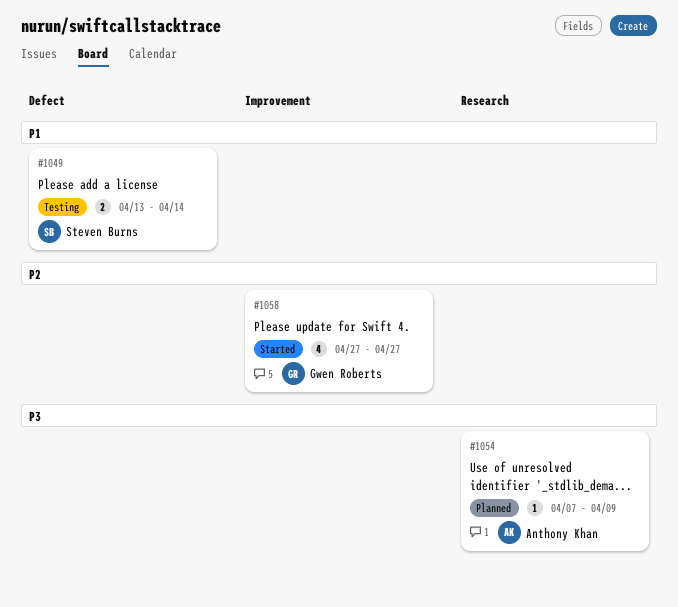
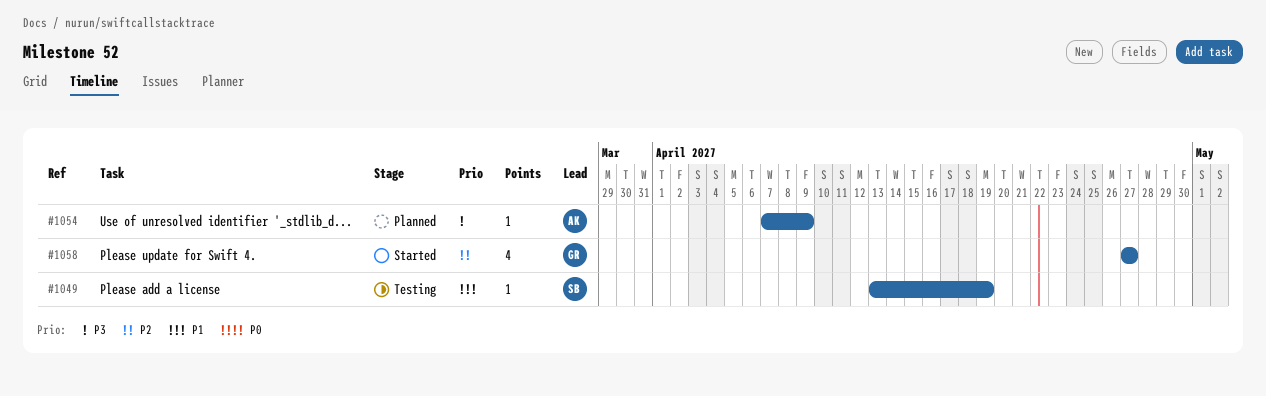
#1049, estimate: 2 -> 1
#1049, due: Apr 14 -> Apr 19

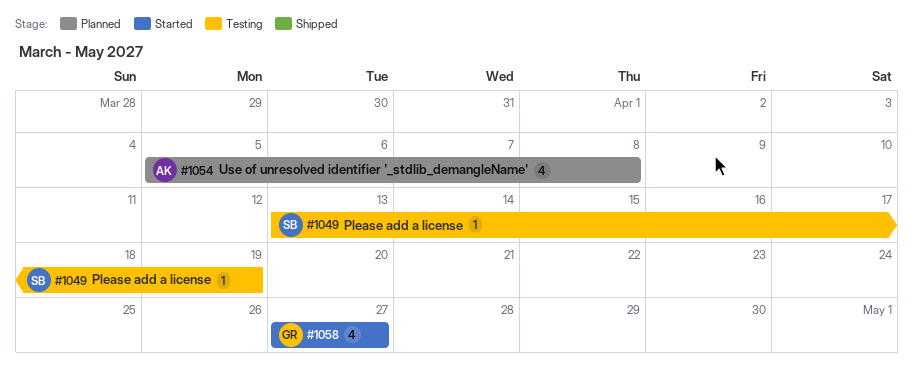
#1054, estimate: 1 -> 4
#1054, start: Apr 7 -> Apr 5
#1054, due: Apr 9 -> Apr 8

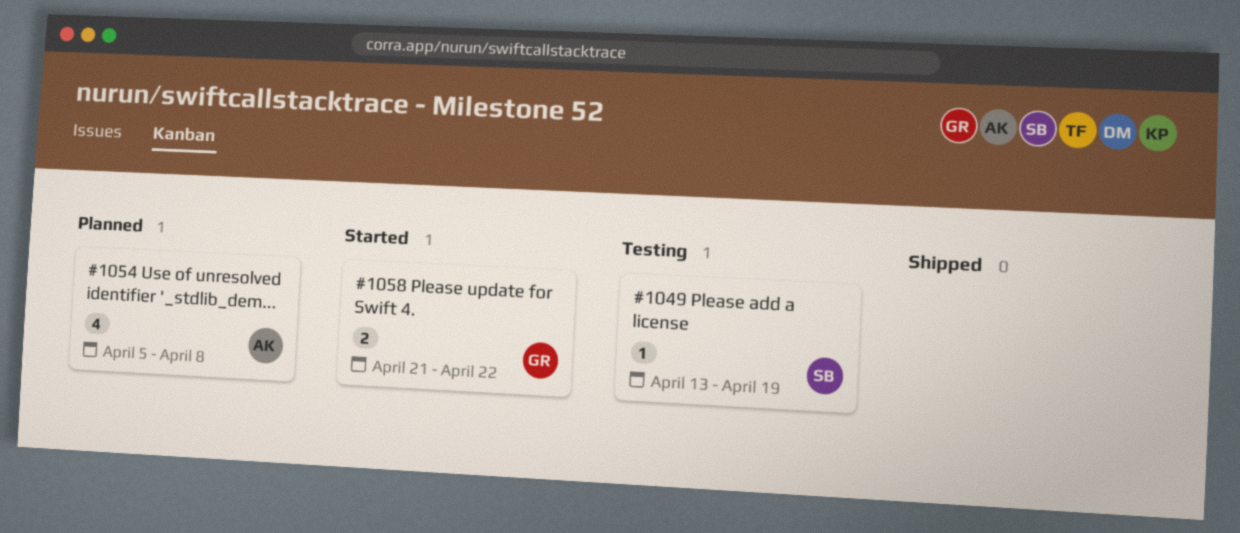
#1058, estimate: 4 -> 2
#1058, start: Apr 27 -> Apr 21
#1058, due: Apr 27 -> Apr 22

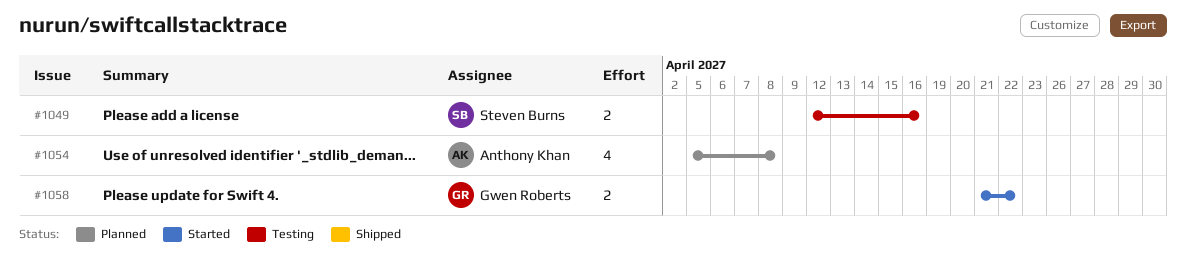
#1049, estimate: 1 -> 2
#1049, start: Apr 13 -> Apr 12
#1049, due: Apr 19 -> Apr 16

